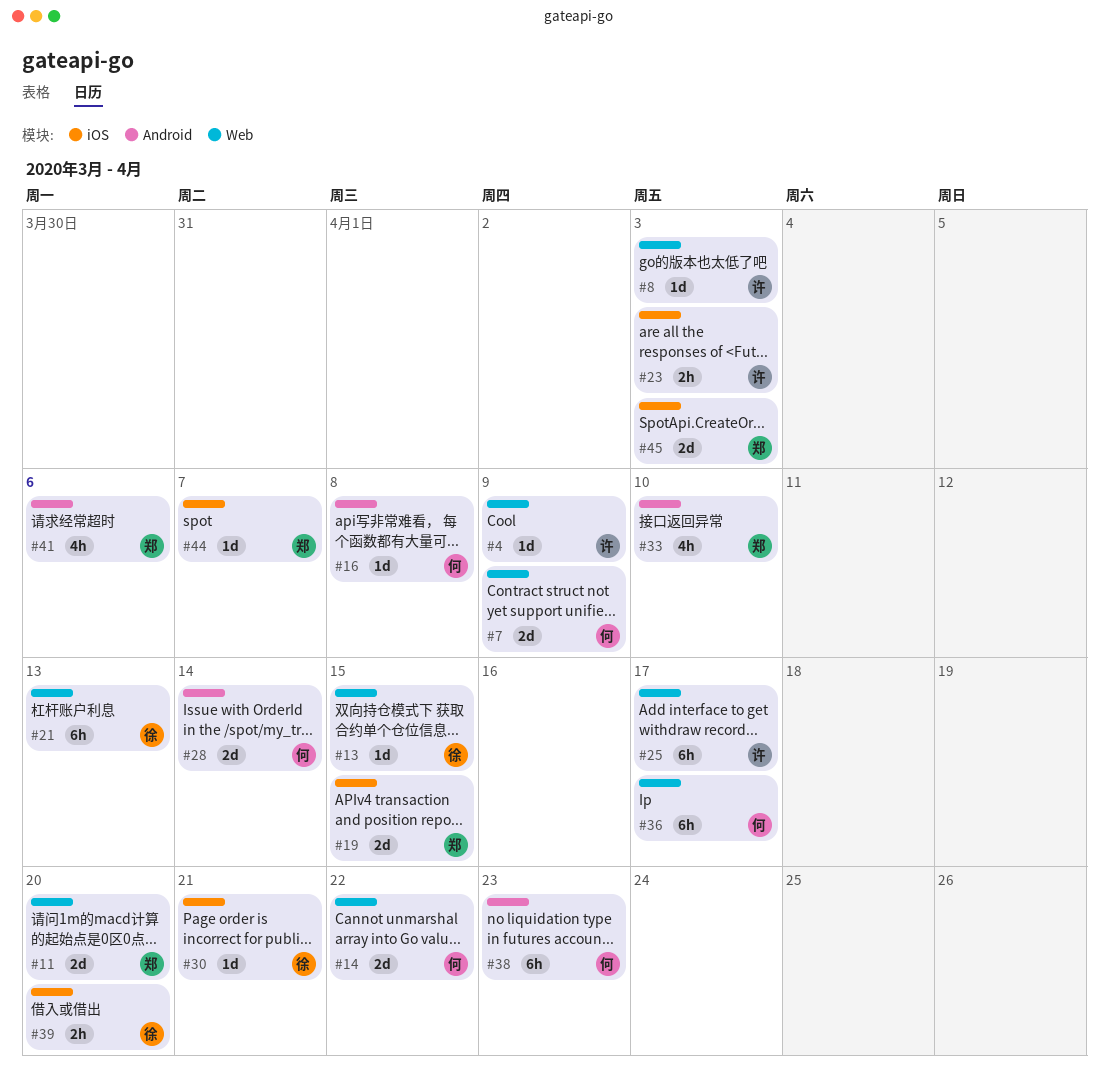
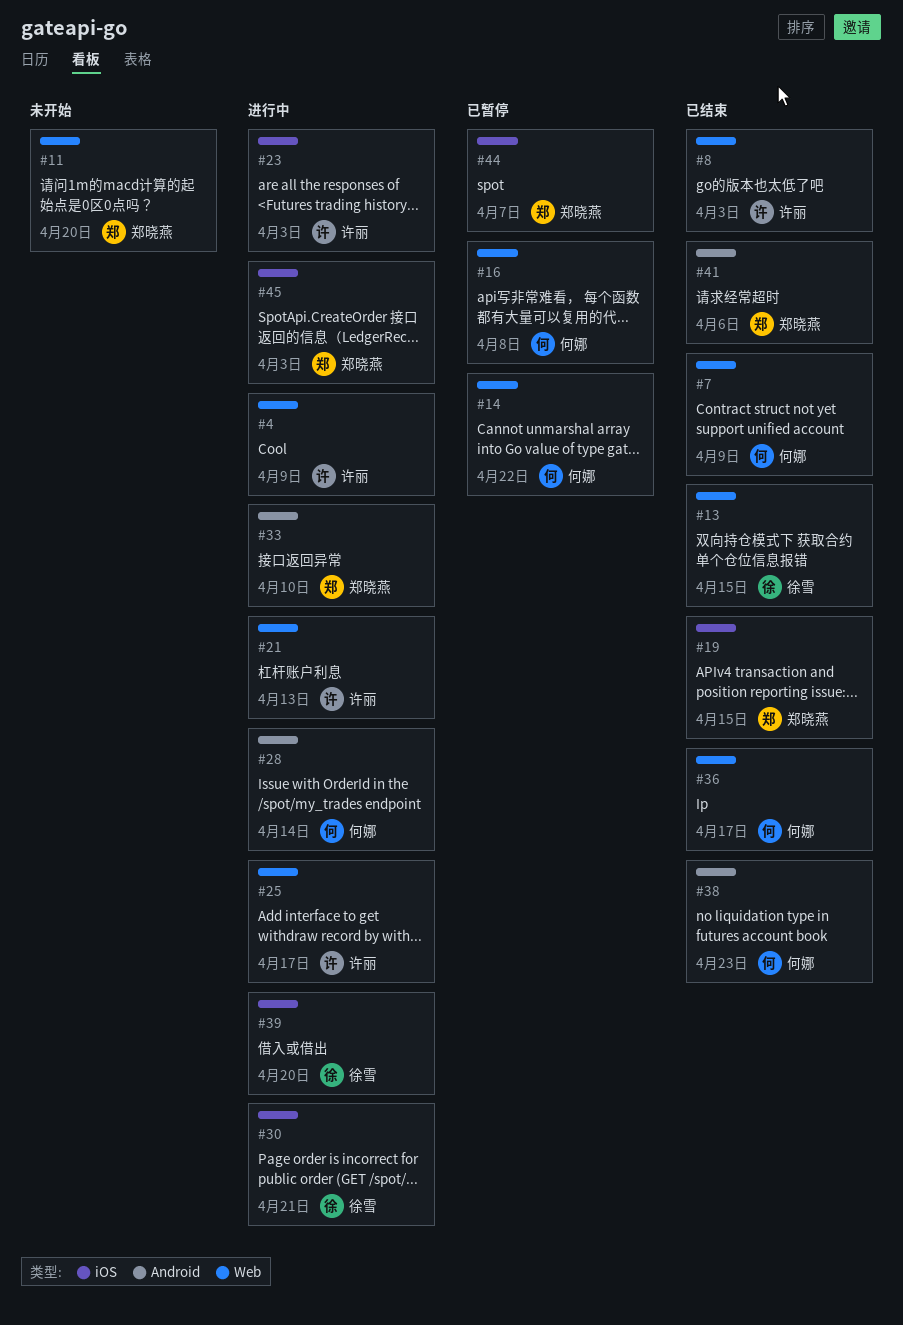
#16, label: Android -> Web
#21, owner: 徐雪 -> 许丽

